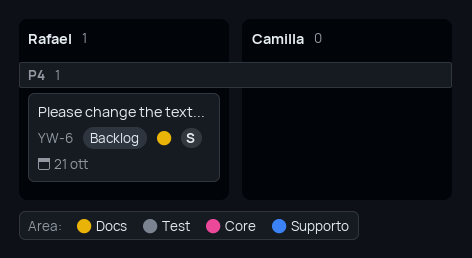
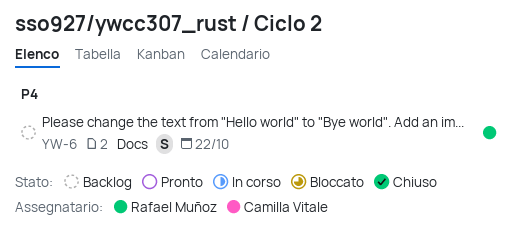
YW-6, due: Oct 21 -> Oct 22

